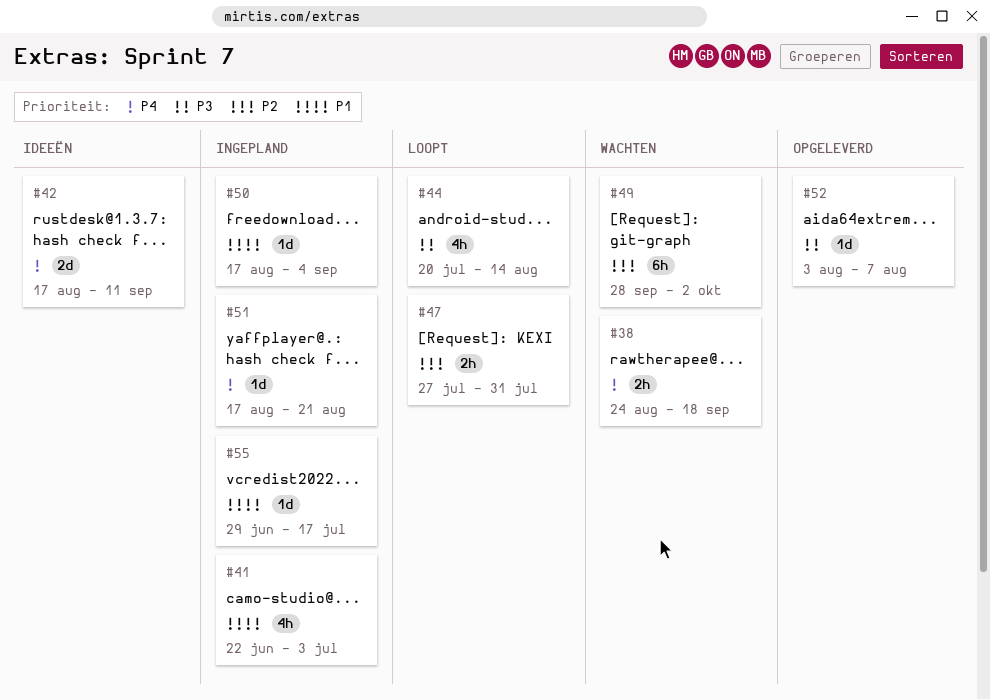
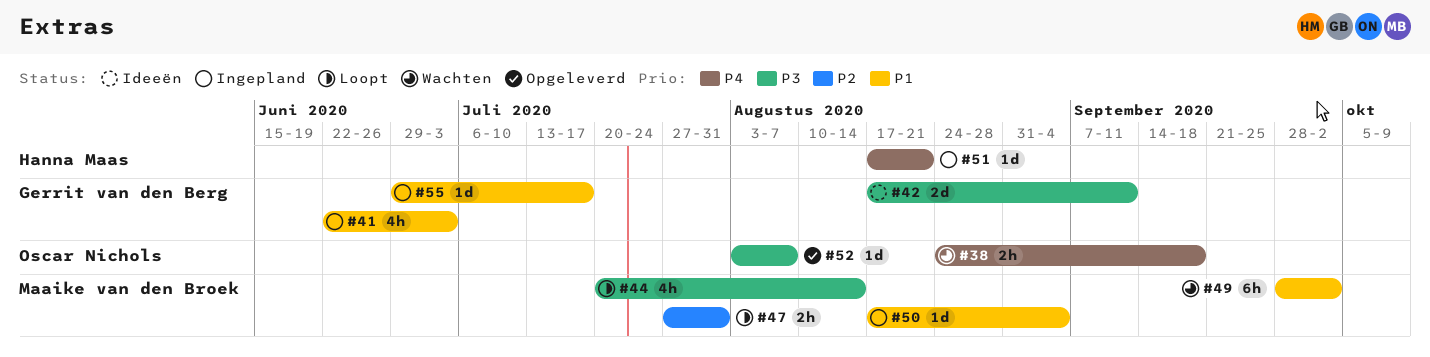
#42, priority: P4 -> P3
#49, priority: P2 -> P1

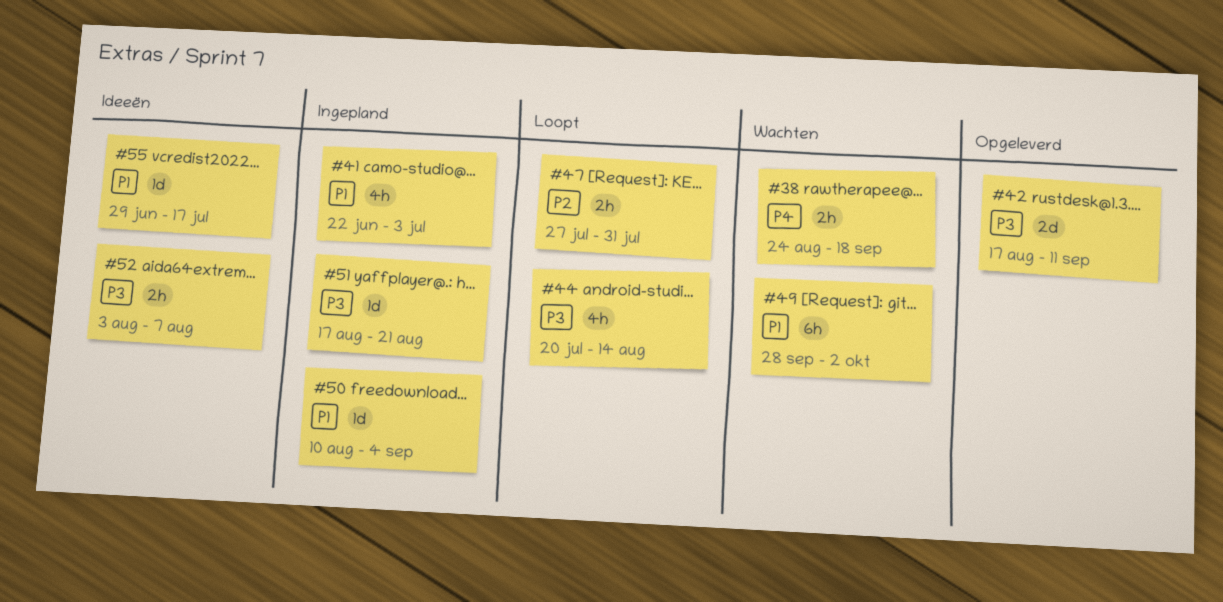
#42, status: Ideeën -> Opgeleverd
#50, start: Aug 17 -> Aug 10
#51, priority: P4 -> P3
#52, status: Opgeleverd -> Ideeën
#52, estimate: 1d -> 2h
#55, status: Ingepland -> Ideeën

